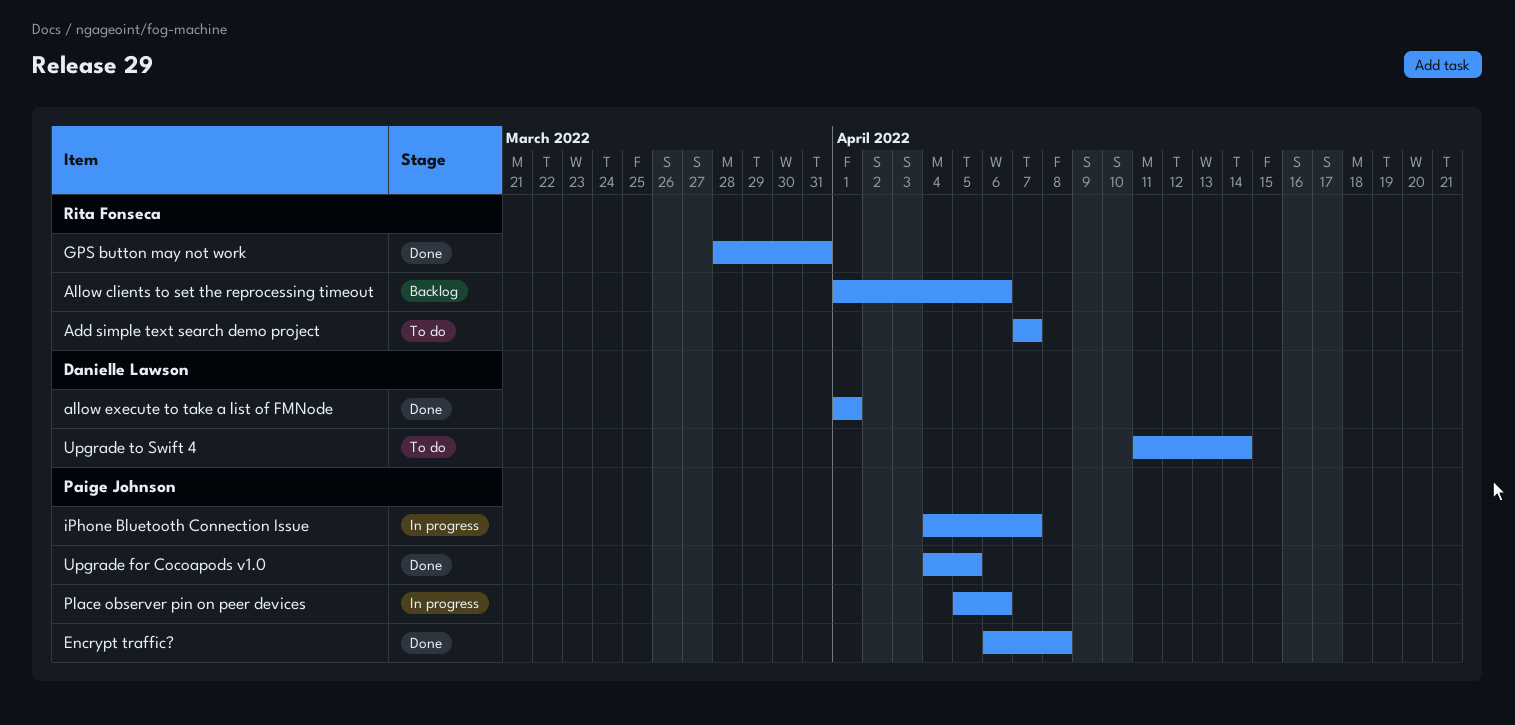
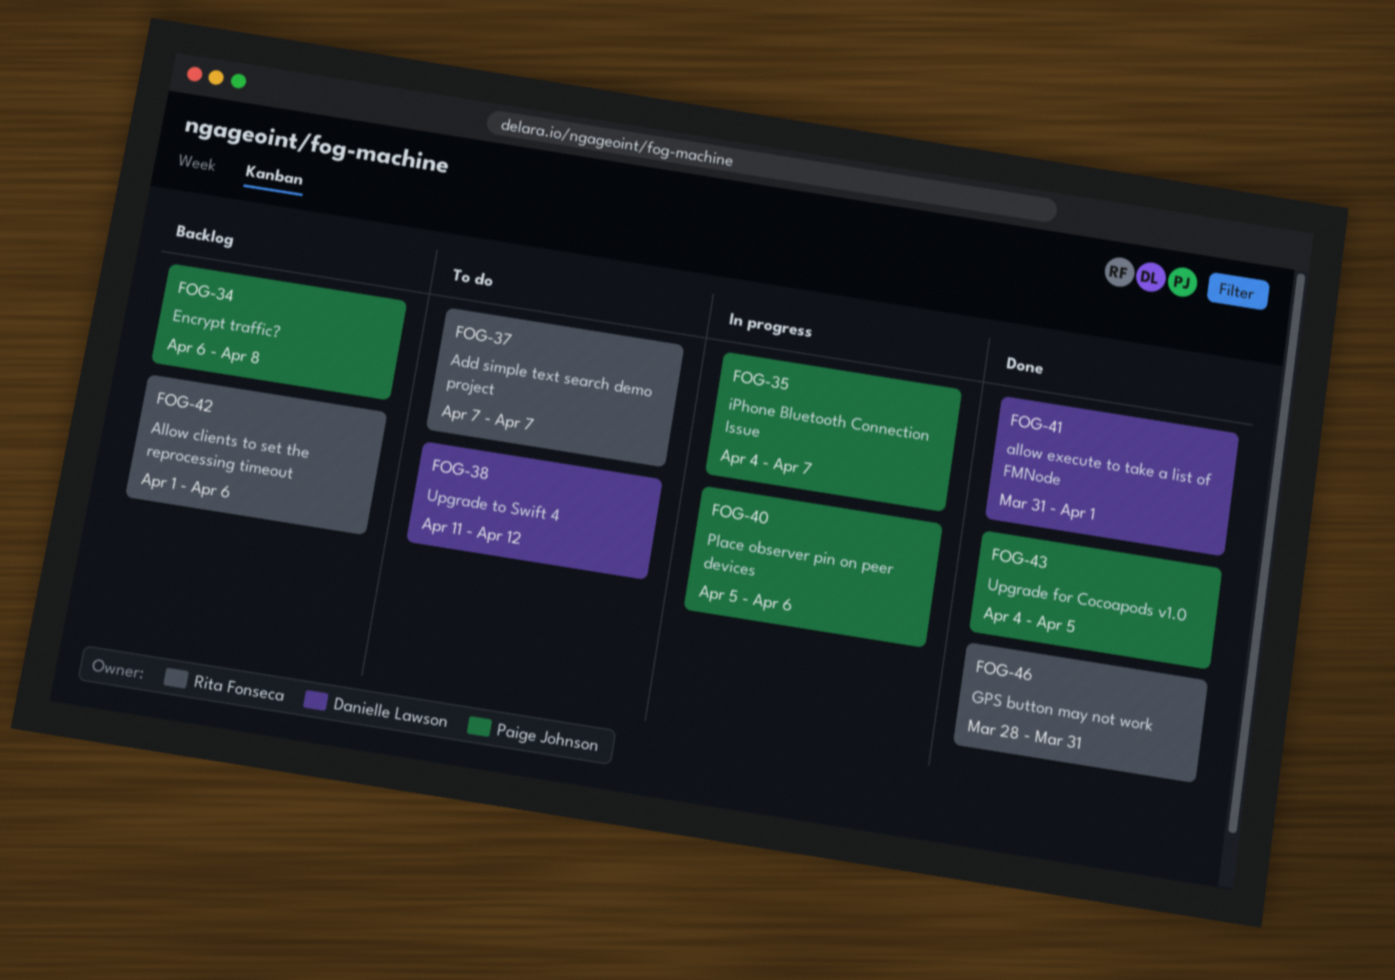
allow execute to take a list of FMNode, start: Apr 1 -> Mar 31
Encrypt traffic?, status: Done -> Backlog
Upgrade to Swift 4, due: Apr 14 -> Apr 12

